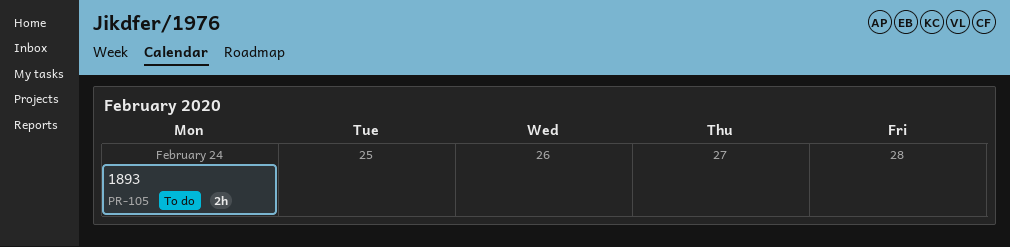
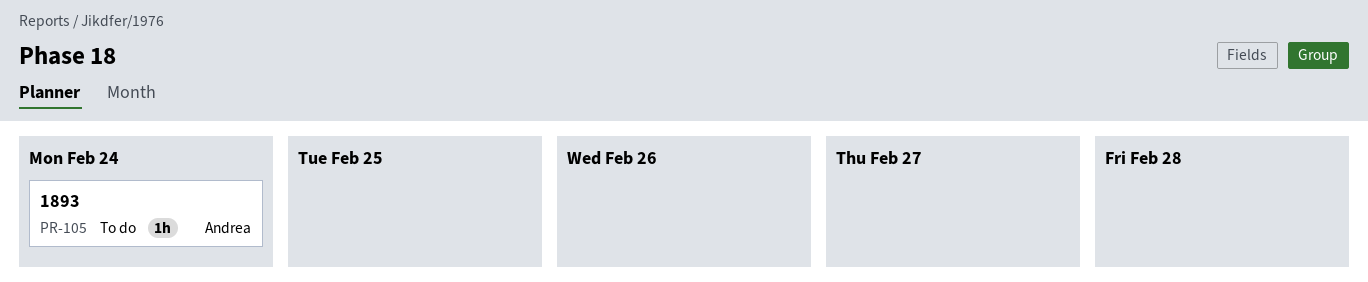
PR-105, estimate: 2h -> 1h

